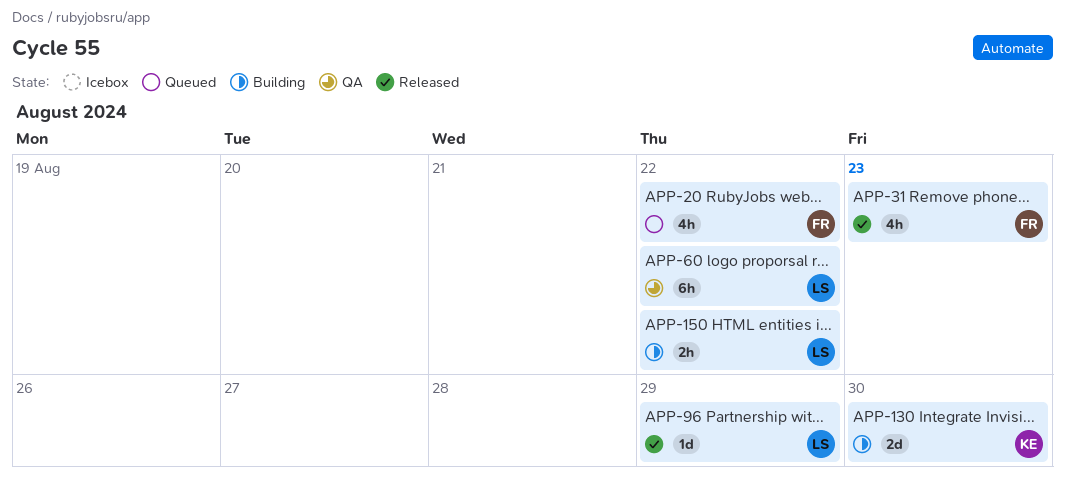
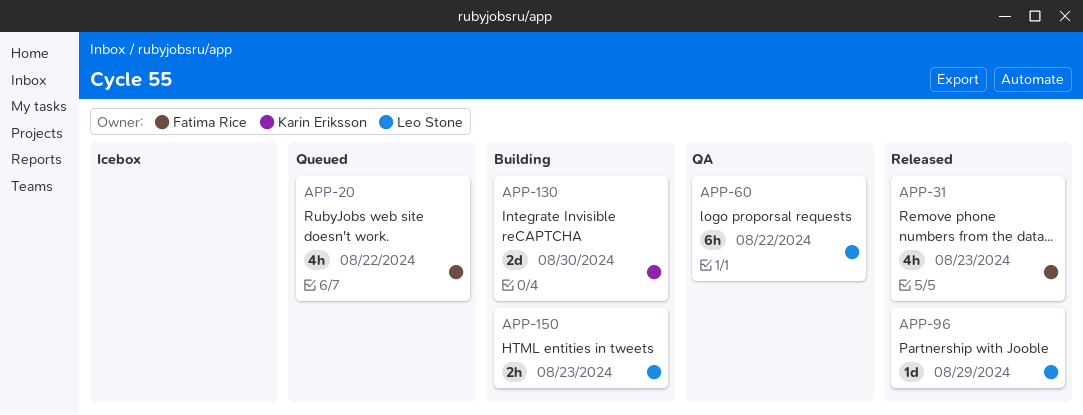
APP-150, due: Aug 22 -> Aug 23

